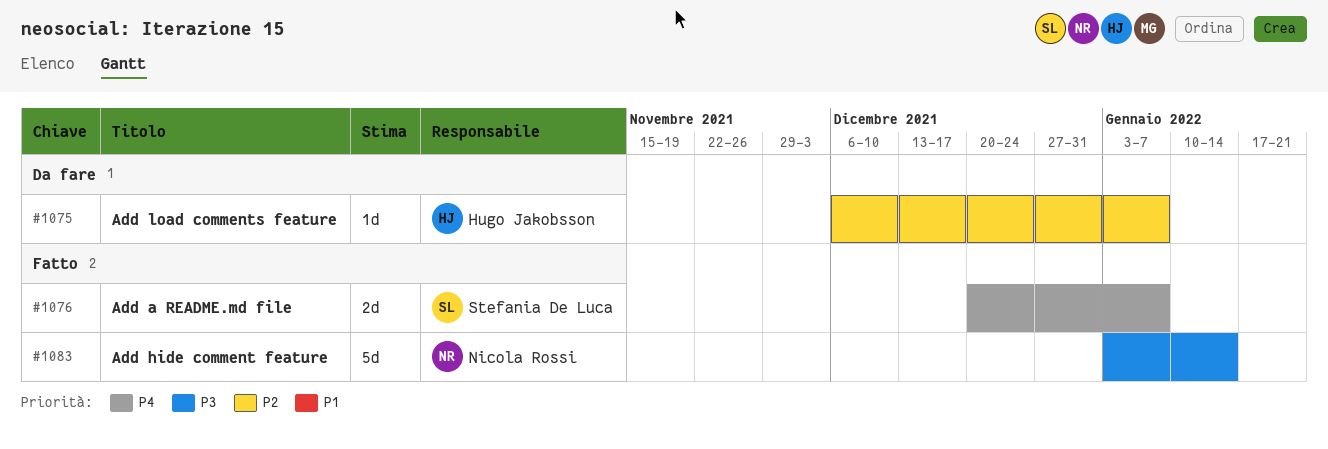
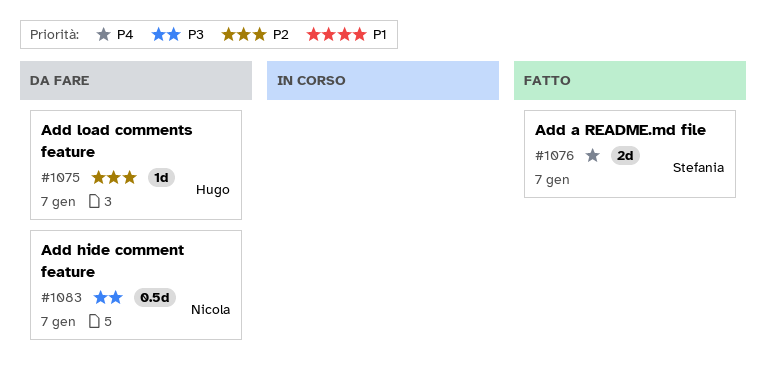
#1083, status: Fatto -> Da fare
#1083, estimate: 5d -> 0.5d
#1083, due: Jan 14 -> Jan 7

